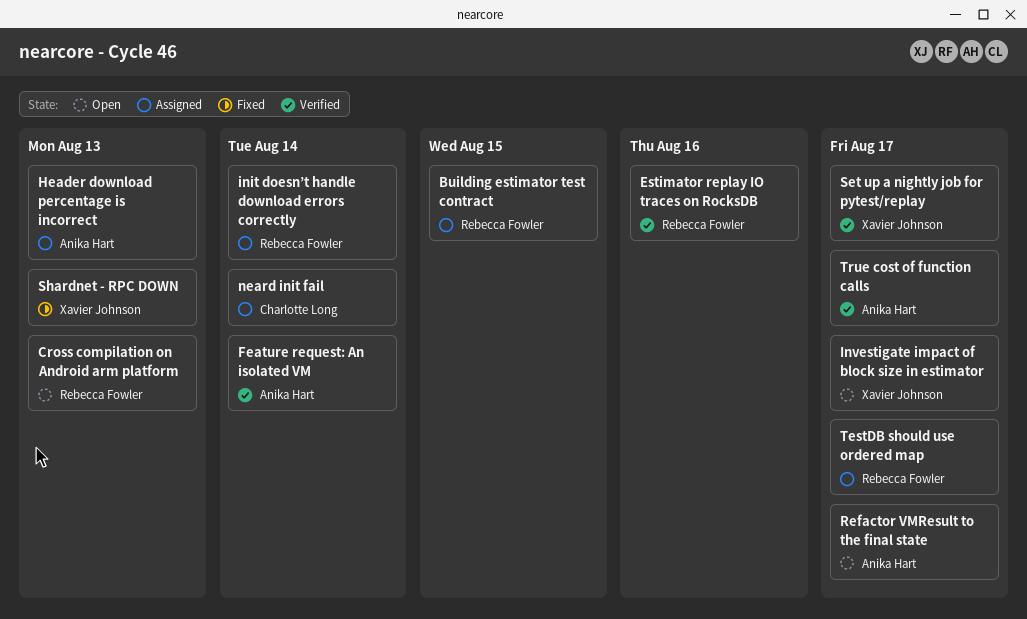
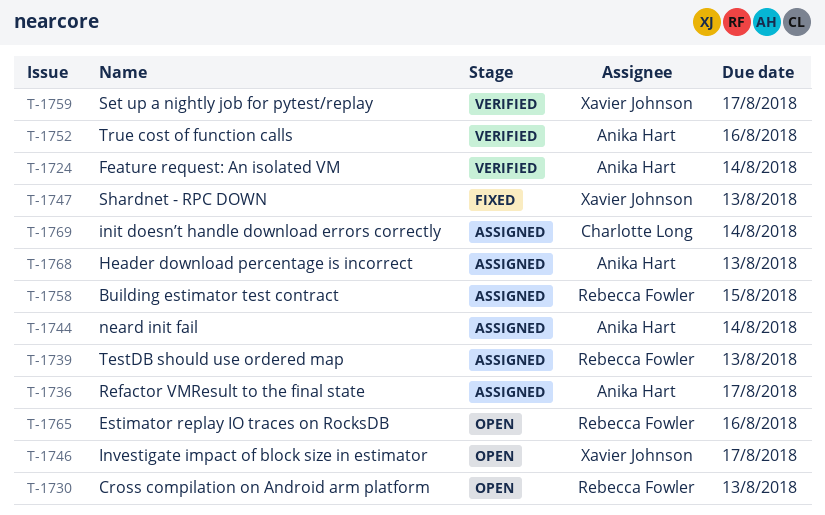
Estimator replay IO traces on RocksDB, status: Verified -> Open
init doesn’t handle download errors correctly, owner: Rebecca Fowler -> Charlotte Long
neard init fail, owner: Charlotte Long -> Anika Hart
Refactor VMResult to the final state, status: Open -> Assigned
TestDB should use ordered map, due: Aug 17 -> Aug 13
True cost of function calls, due: Aug 17 -> Aug 16

